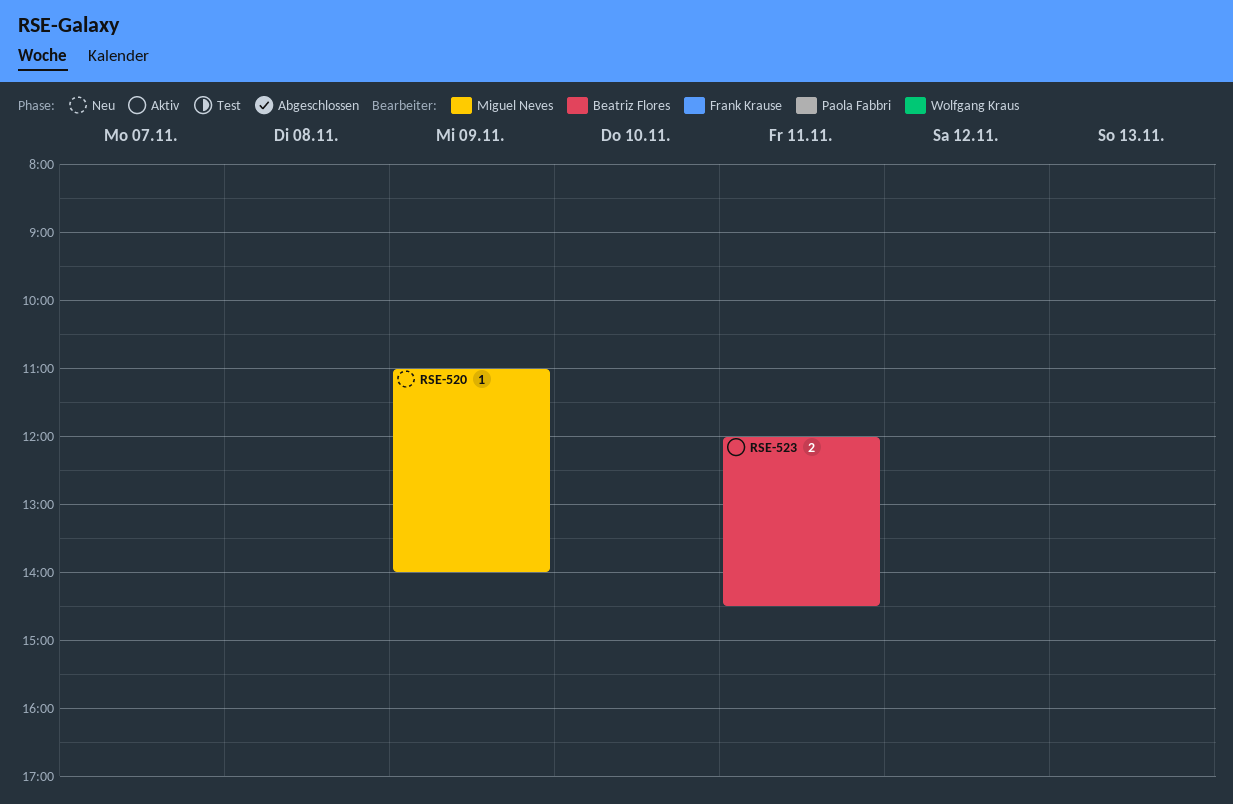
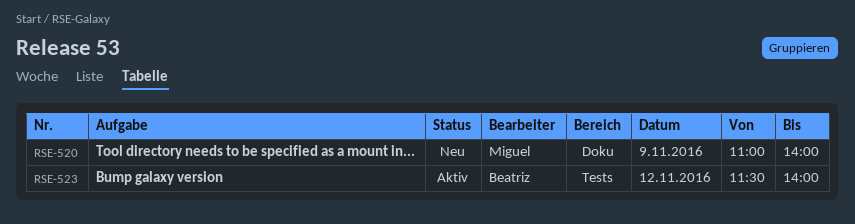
RSE-523, day: Nov 11 -> Nov 12
RSE-523, begins: 12:00 -> 11:30
RSE-523, ends: 14:30 -> 14:00

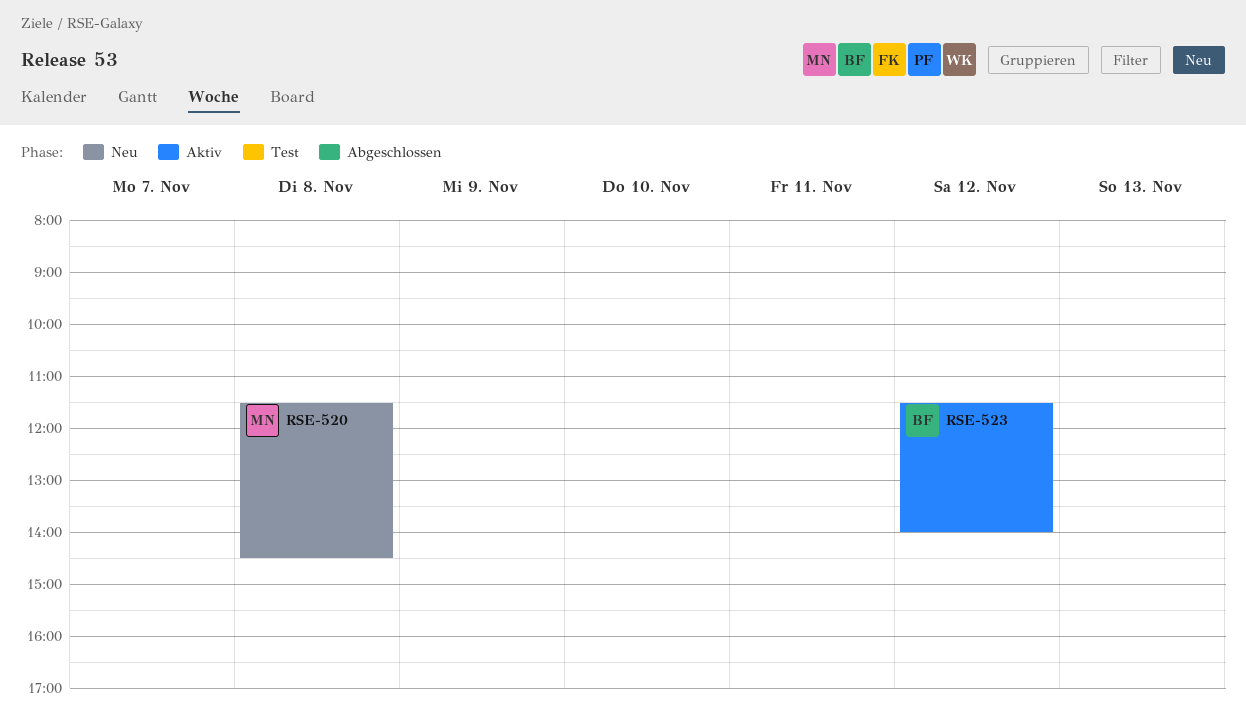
RSE-520, day: Nov 9 -> Nov 8
RSE-520, begins: 11:00 -> 11:30
RSE-520, ends: 14:00 -> 14:30

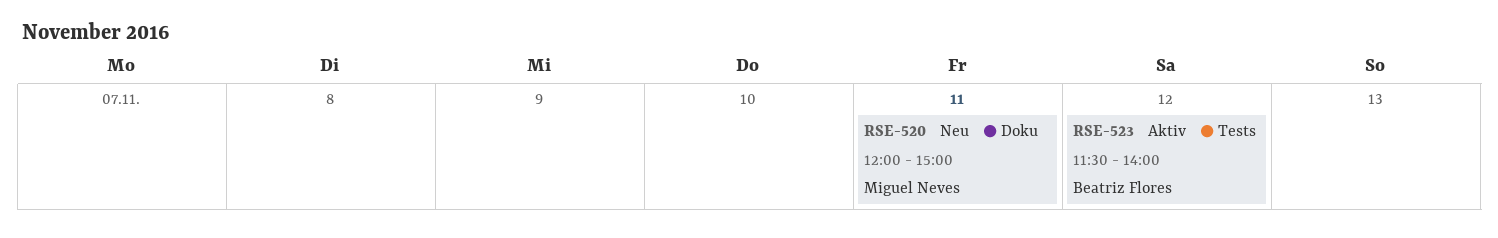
RSE-520, day: Nov 8 -> Nov 11
RSE-520, begins: 11:30 -> 12:00
RSE-520, ends: 14:30 -> 15:00

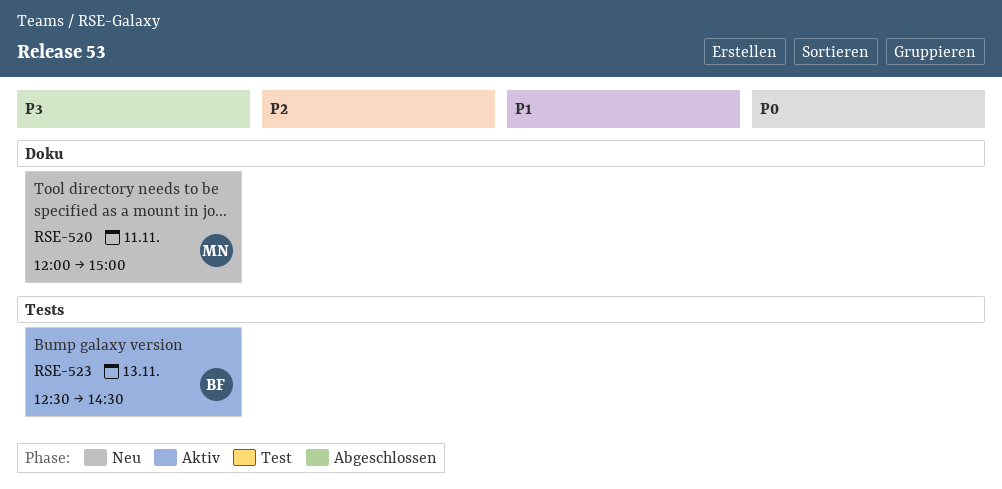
RSE-523, day: Nov 12 -> Nov 13
RSE-523, begins: 11:30 -> 12:30
RSE-523, ends: 14:00 -> 14:30

